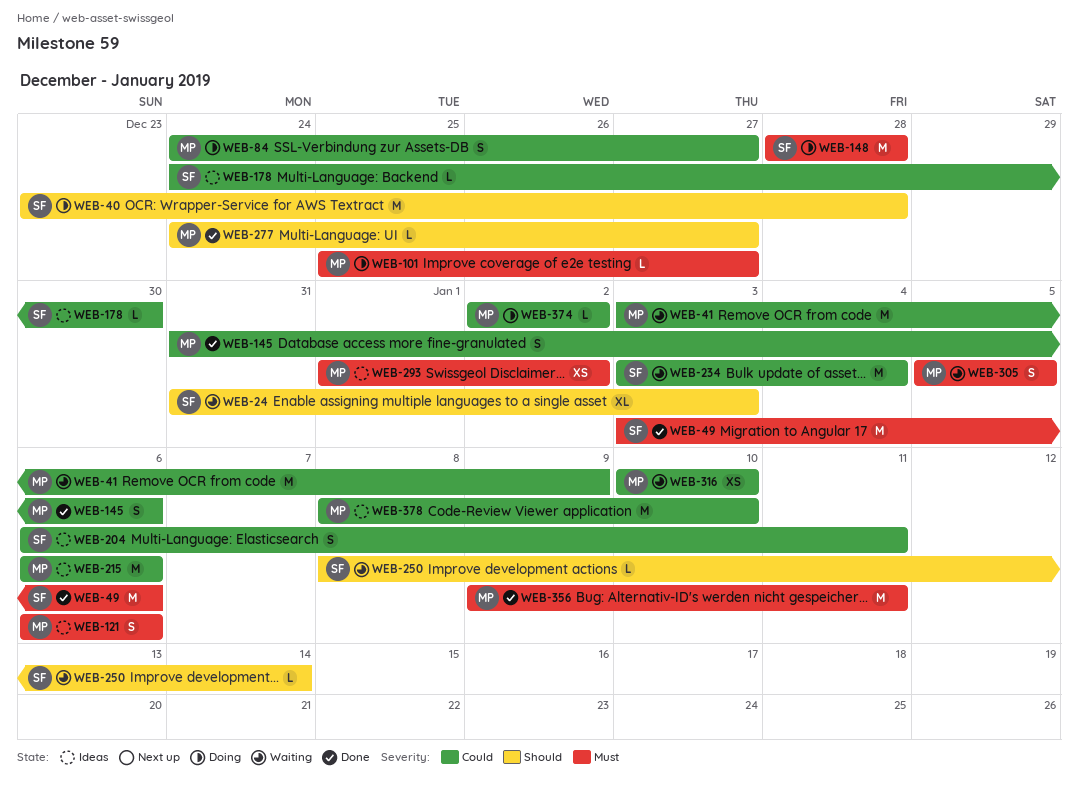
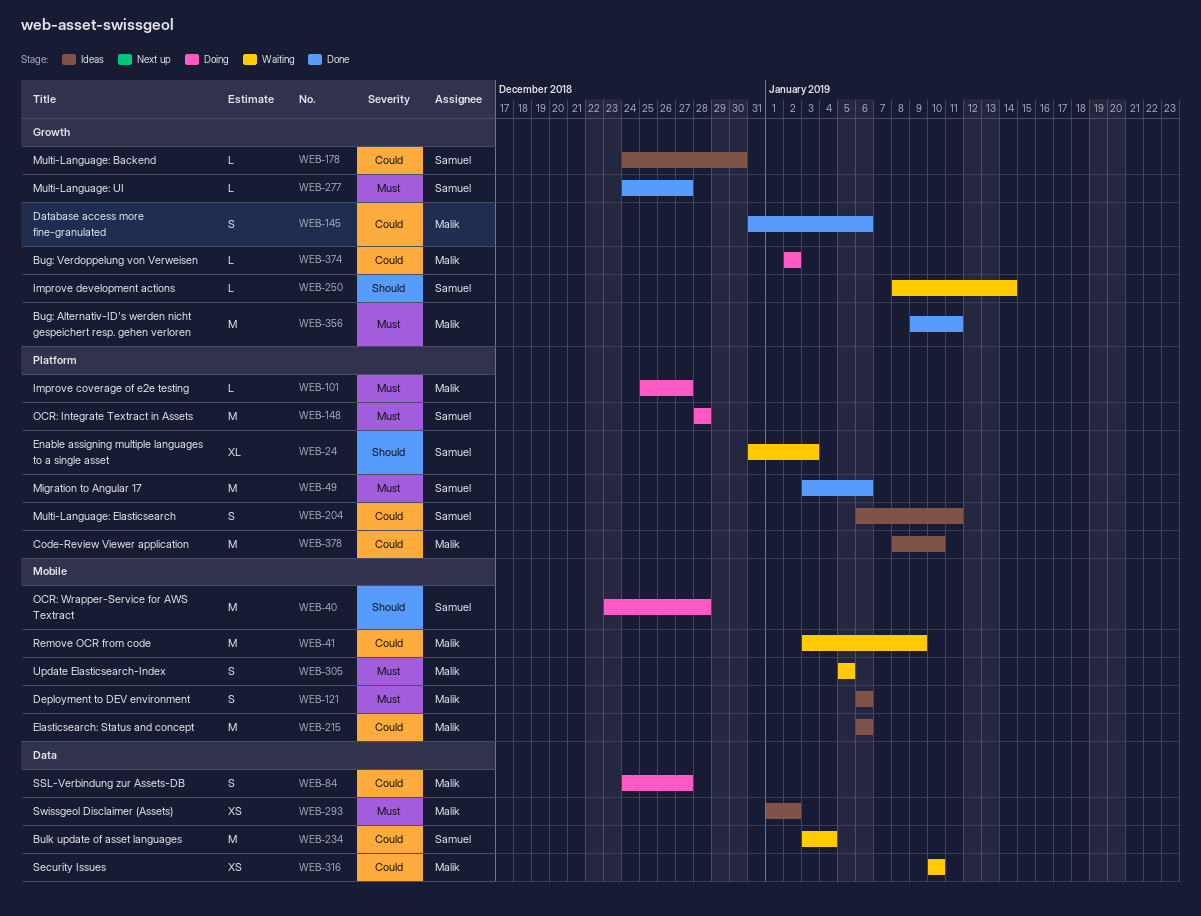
WEB-277, owner: Malik -> Samuel
WEB-277, priority: Should -> Must

